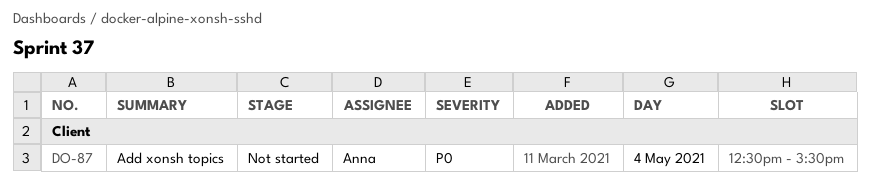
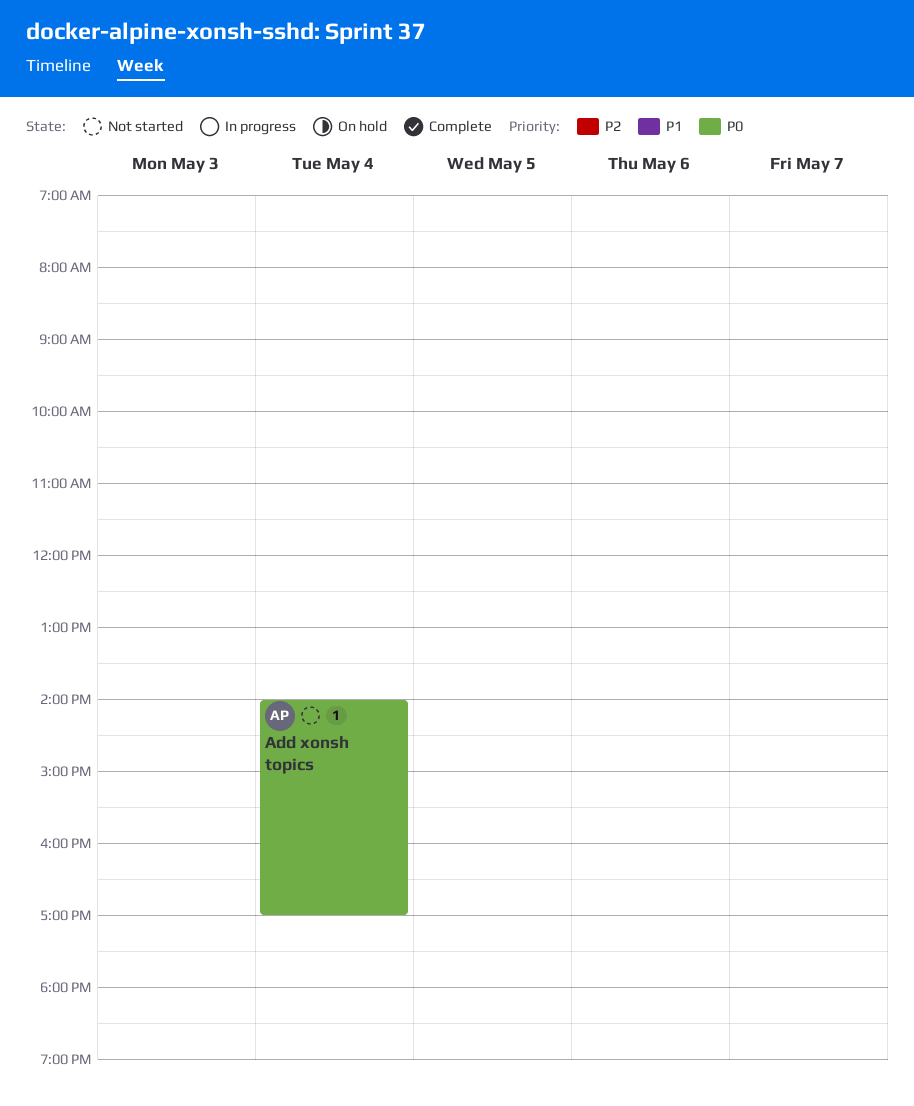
Add xonsh topics, begins: 12:30 -> 14:00
Add xonsh topics, ends: 15:30 -> 17:00

